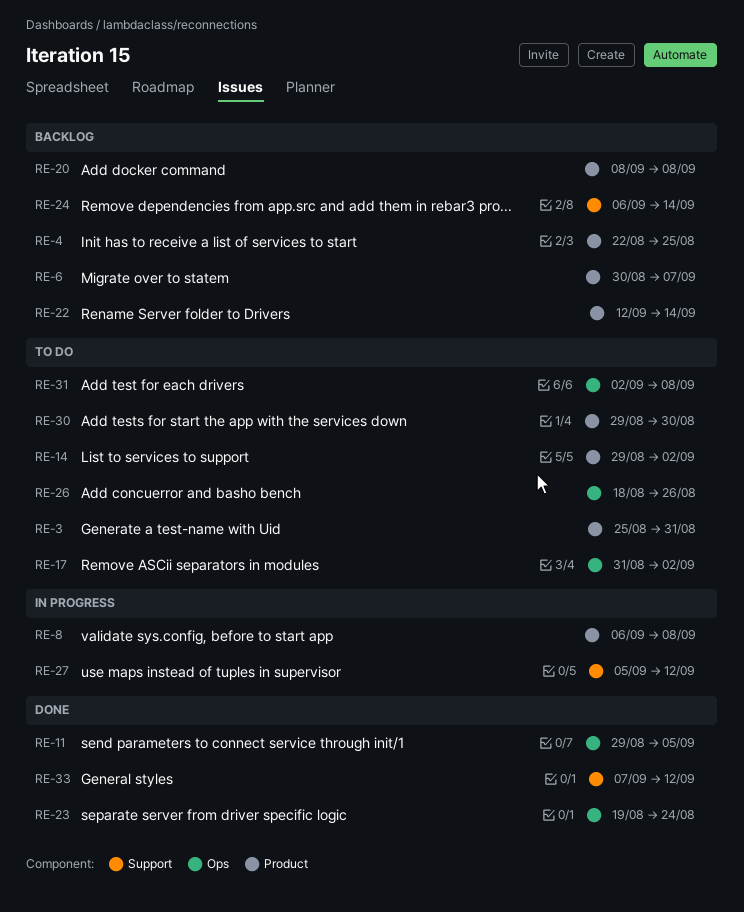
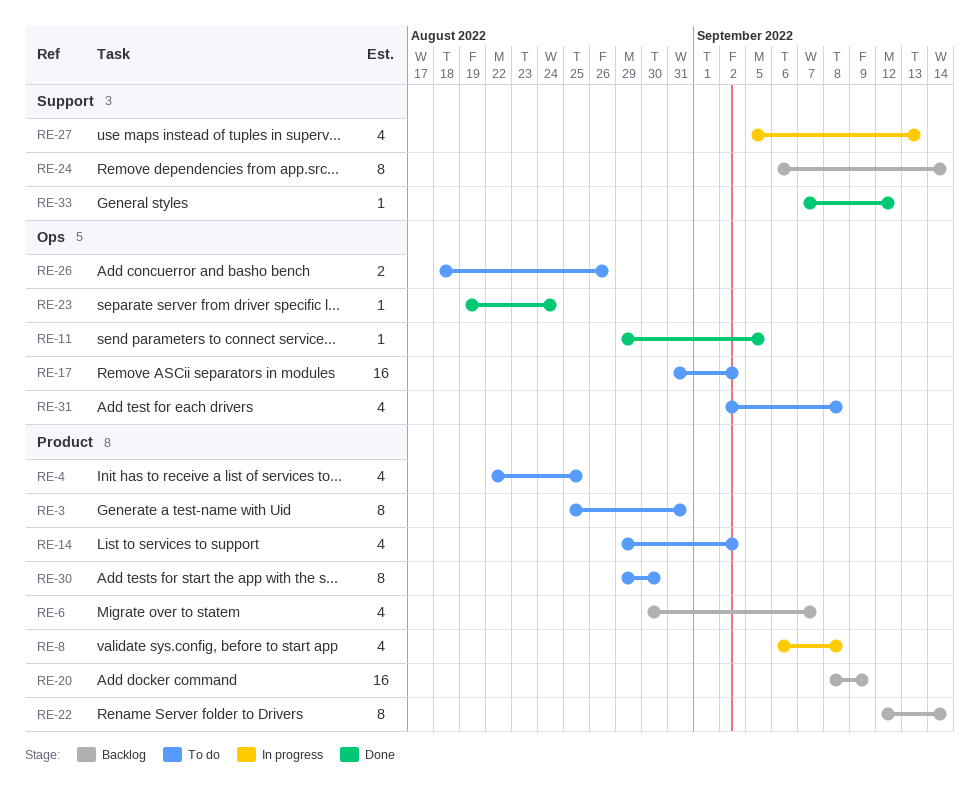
RE-4, status: Backlog -> To do
RE-20, due: Sep 8 -> Sep 9
RE-27, due: Sep 12 -> Sep 13

